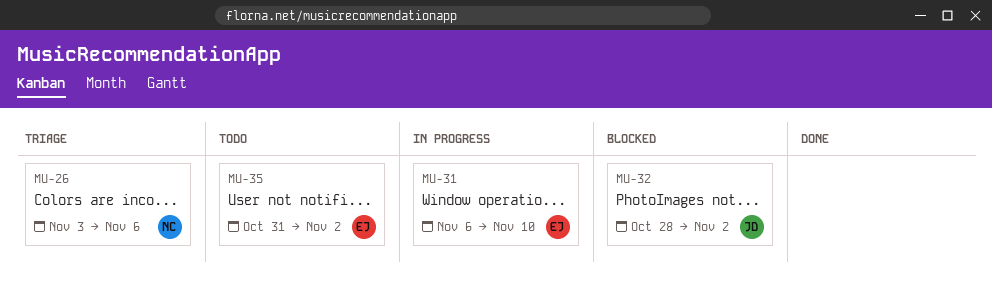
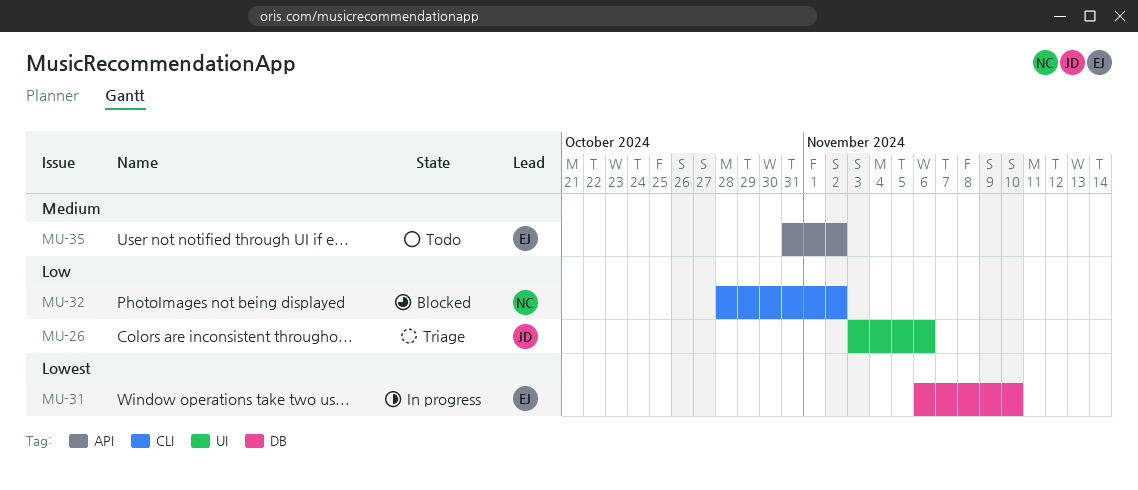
MU-26, owner: NC -> JD
MU-32, owner: JD -> NC

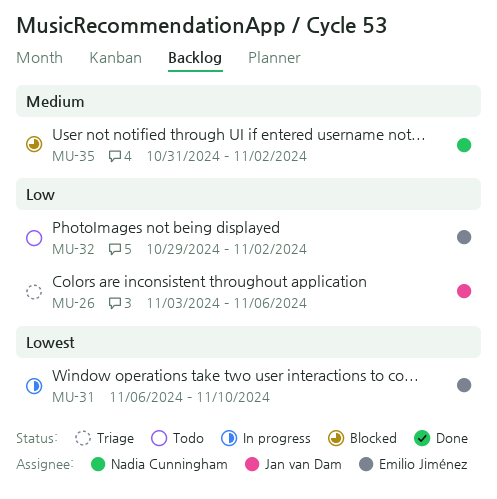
MU-32, status: Blocked -> Todo
MU-32, owner: Nadia Cunningham -> Emilio Jiménez
MU-32, start: Oct 28 -> Oct 29
MU-35, status: Todo -> Blocked
MU-35, owner: Emilio Jiménez -> Nadia Cunningham

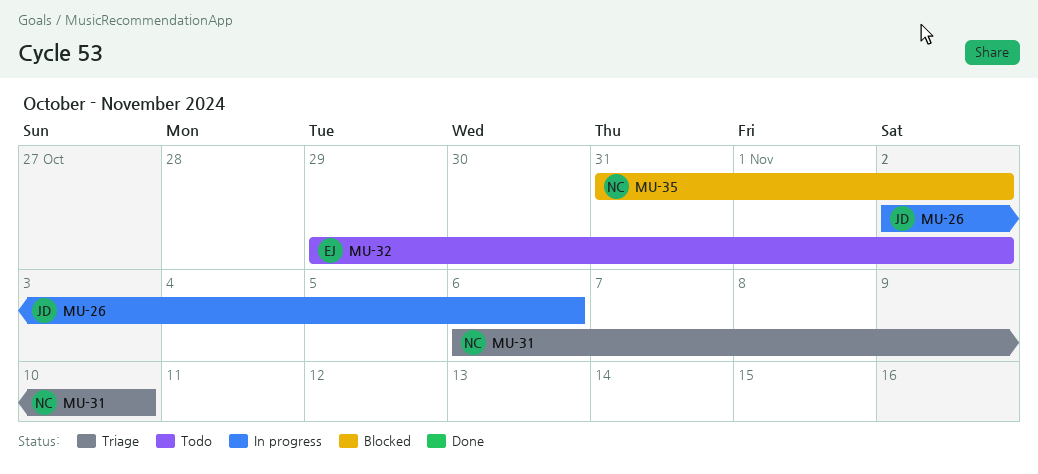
MU-26, status: Triage -> In progress
MU-26, start: Nov 3 -> Nov 2
MU-31, status: In progress -> Triage
MU-31, owner: Emilio Jiménez -> Nadia Cunningham

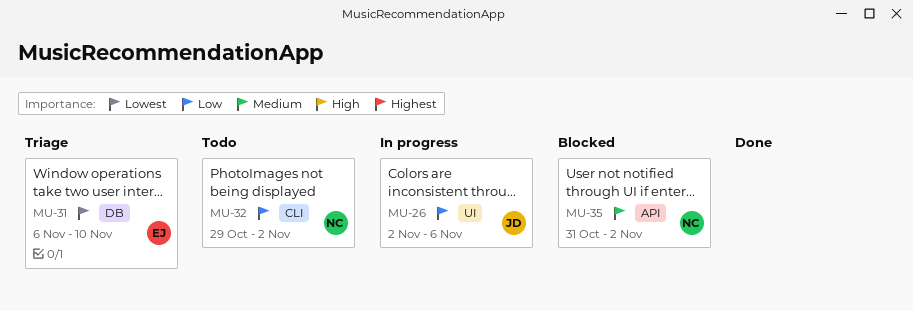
MU-31, owner: NC -> EJ
MU-32, owner: EJ -> NC

